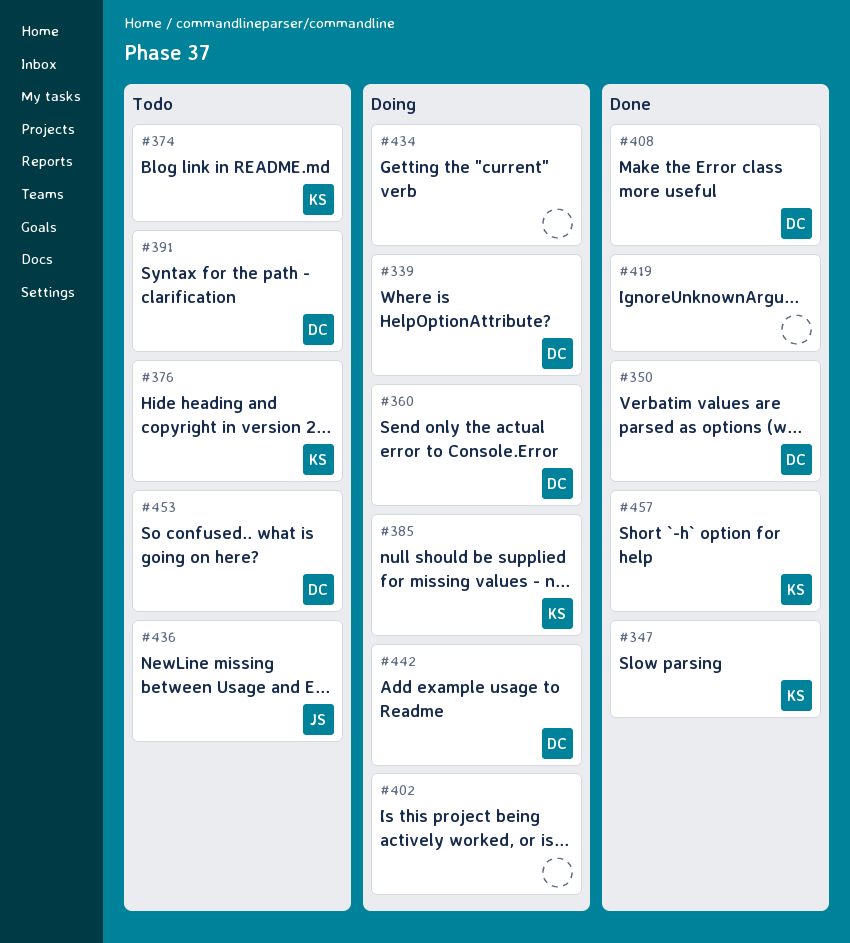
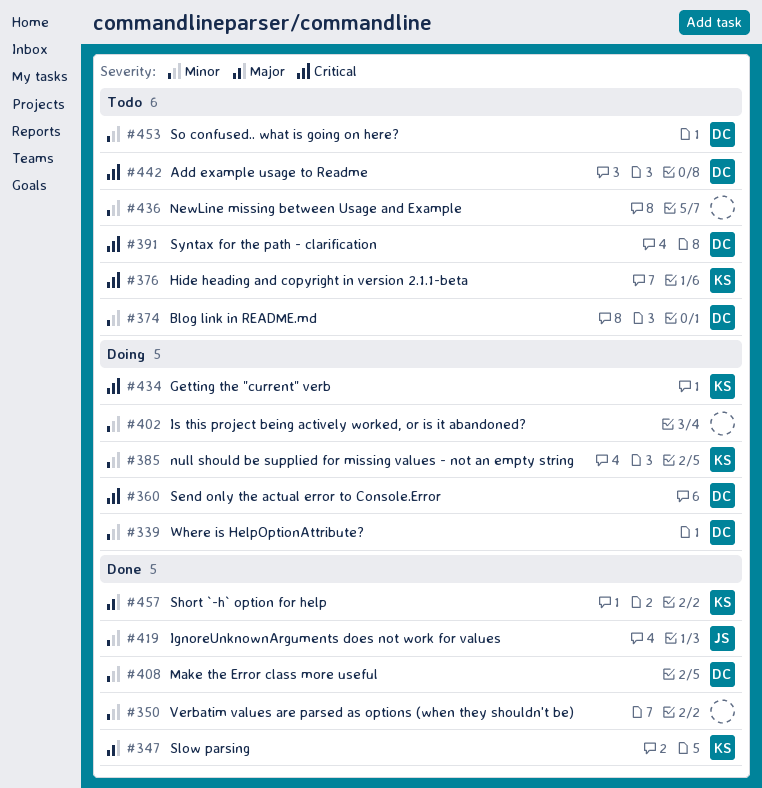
#350, owner: DC -> none
#374, owner: KS -> DC
#419, owner: none -> JS
#434, owner: none -> KS
#436, owner: JS -> none
#442, status: Doing -> Todo

